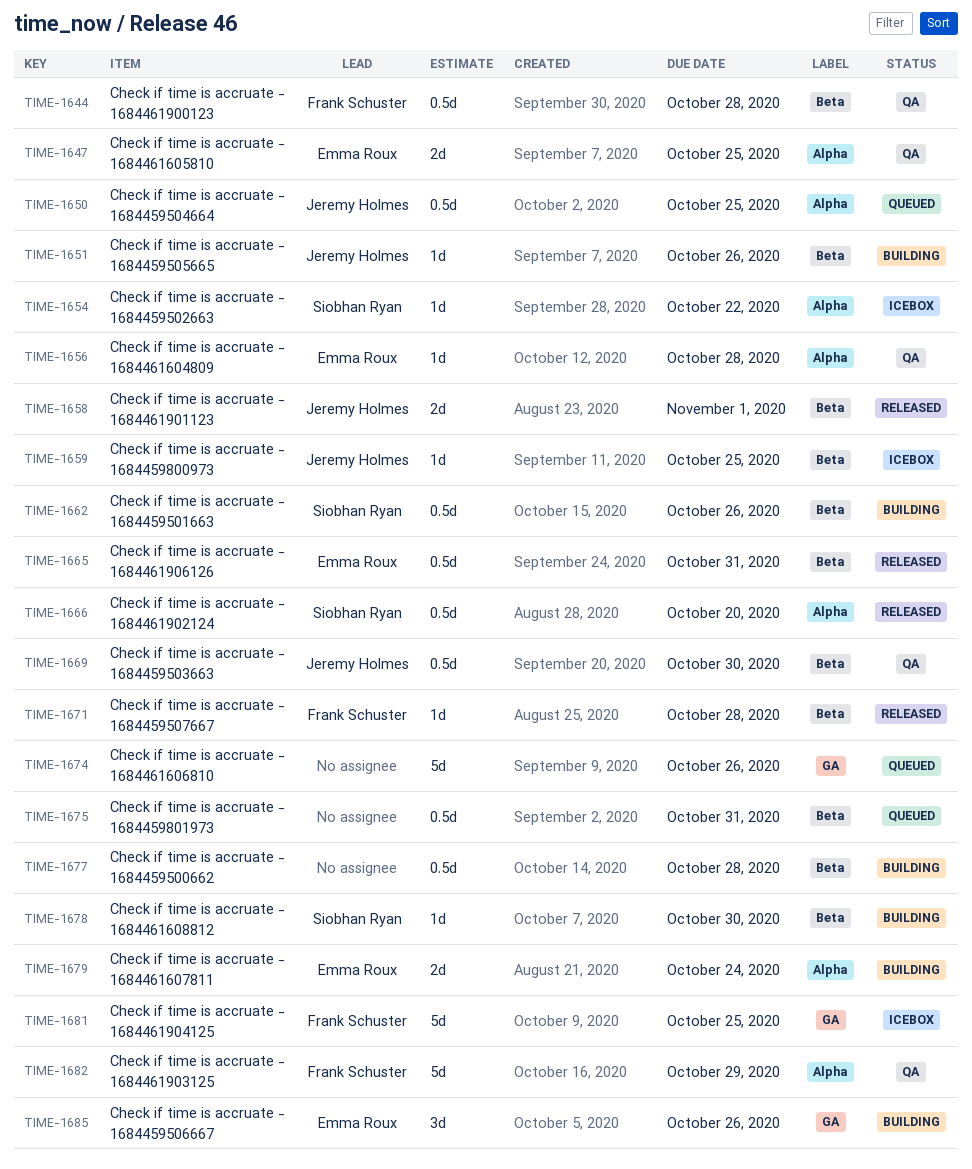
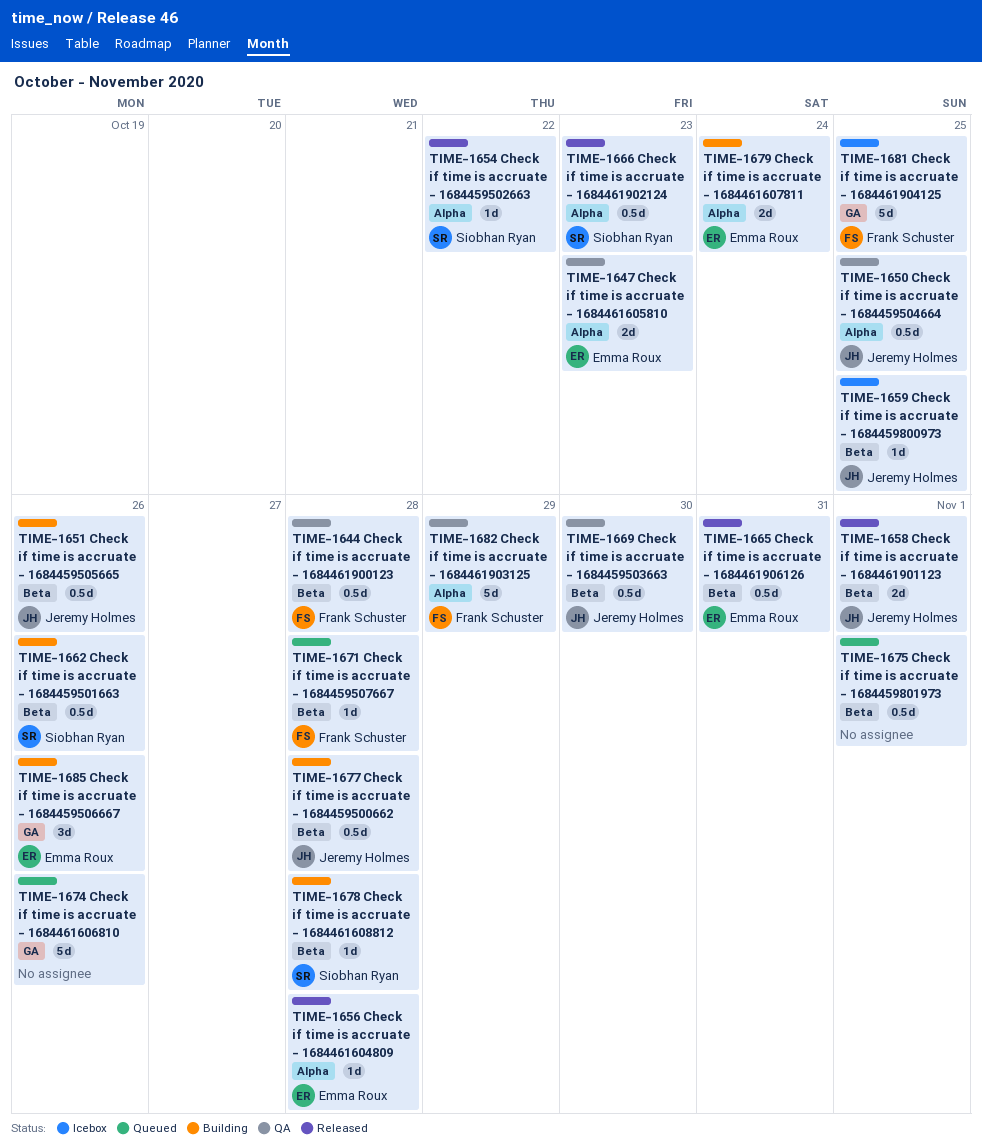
TIME-1647, due: Oct 25 -> Oct 23
TIME-1650, status: Queued -> QA
TIME-1651, estimate: 1d -> 0.5d
TIME-1654, status: Icebox -> Released
TIME-1656, status: QA -> Released
TIME-1666, due: Oct 20 -> Oct 23
TIME-1671, status: Released -> Queued
TIME-1675, due: Oct 31 -> Nov 1
TIME-1677, owner: none -> Jeremy Holmes
TIME-1678, due: Oct 30 -> Oct 28

